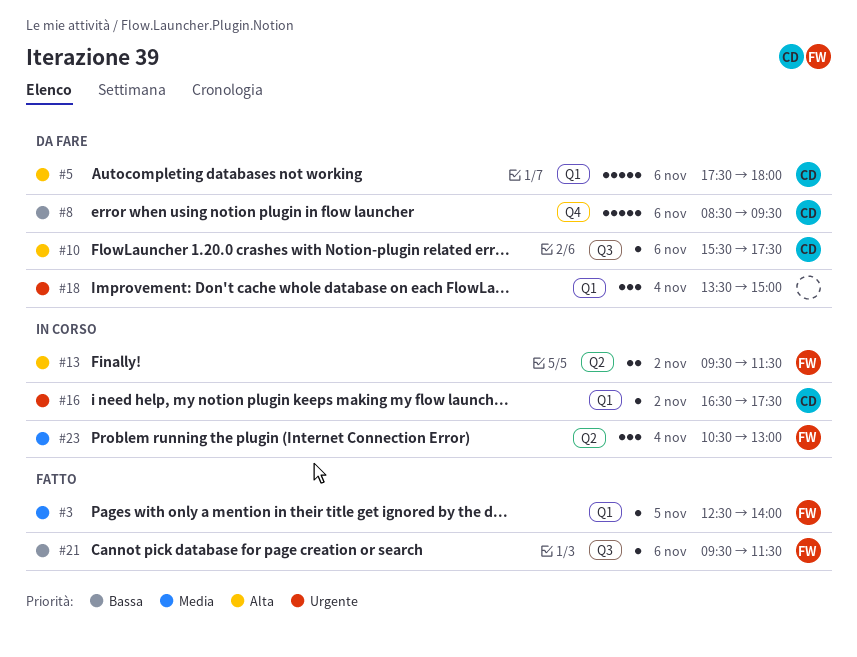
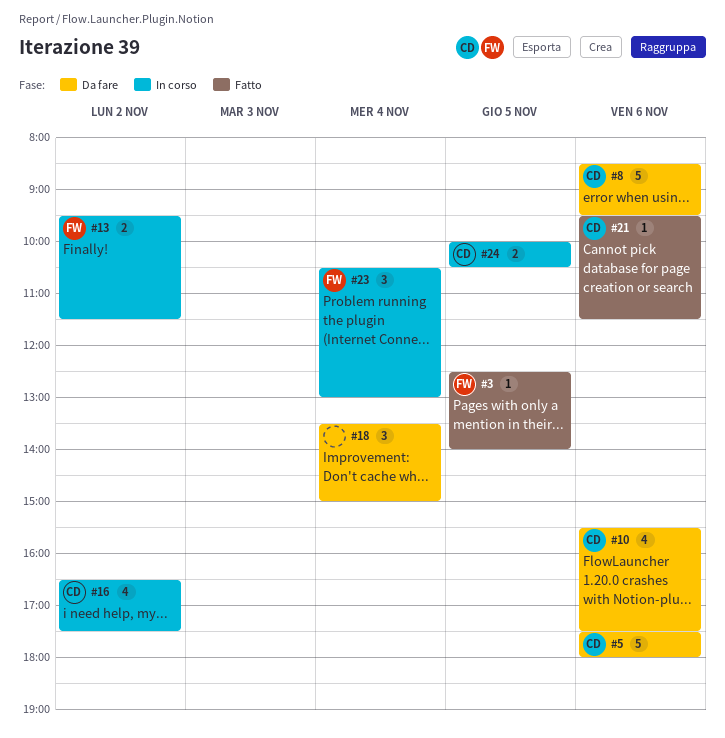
#10, estimate: 1 -> 4
#16, estimate: 1 -> 4
#21, owner: FW -> CD
#24: none -> present

